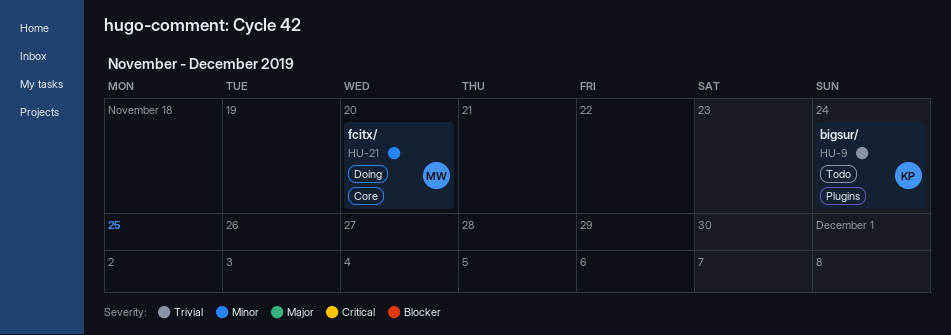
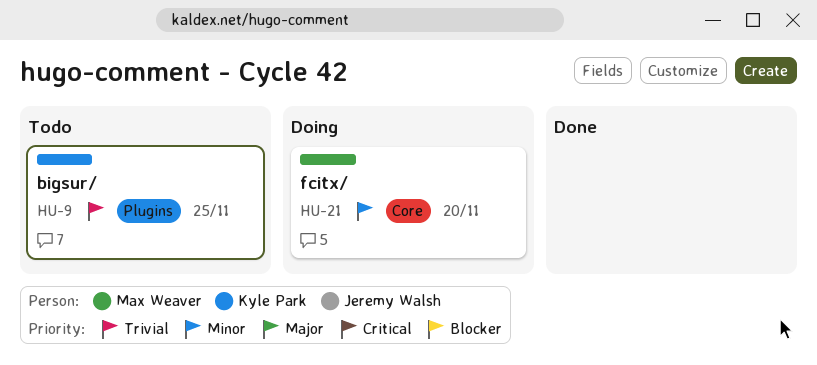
HU-9, due: Nov 24 -> Nov 25

